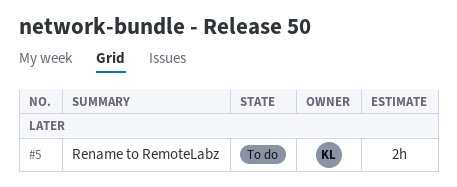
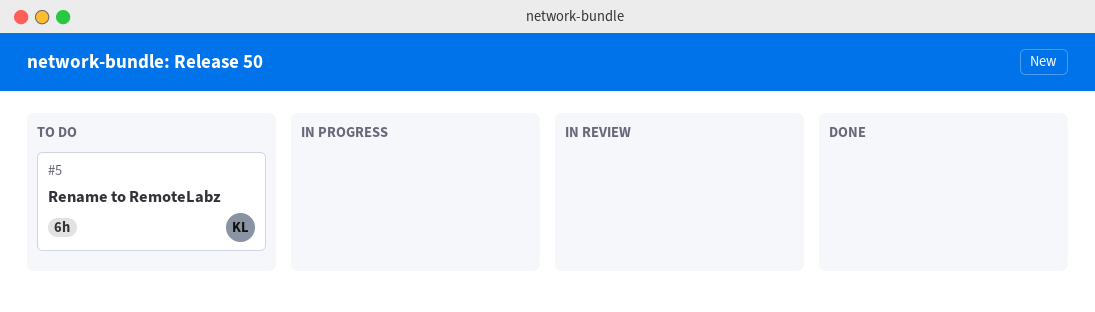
#5, estimate: 2h -> 6h

